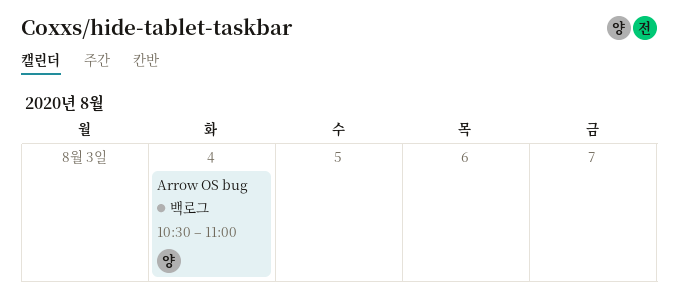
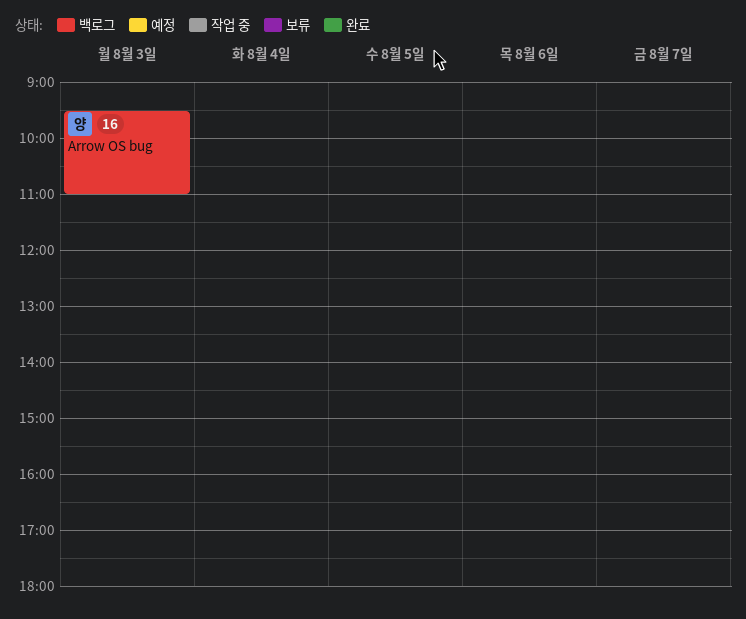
Arrow OS bug, day: Aug 4 -> Aug 3
Arrow OS bug, begins: 10:30 -> 09:30

